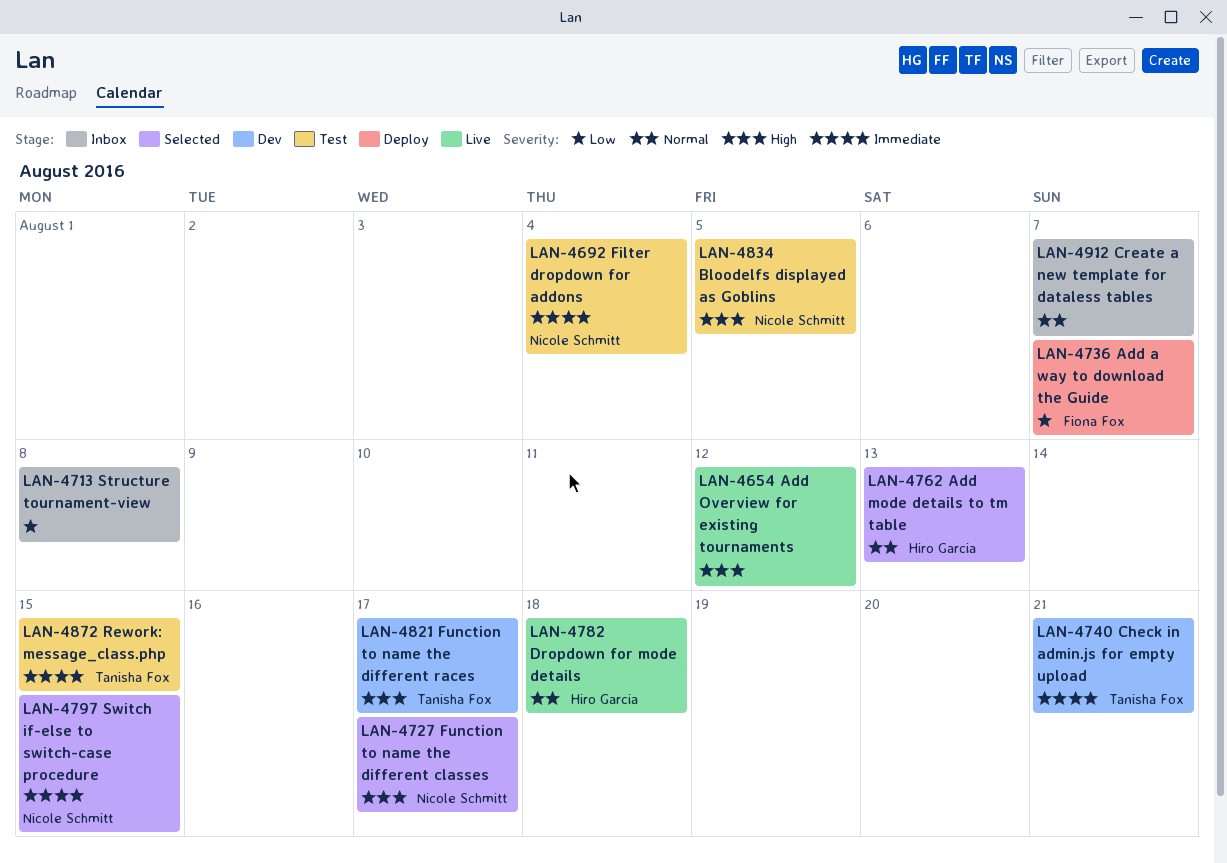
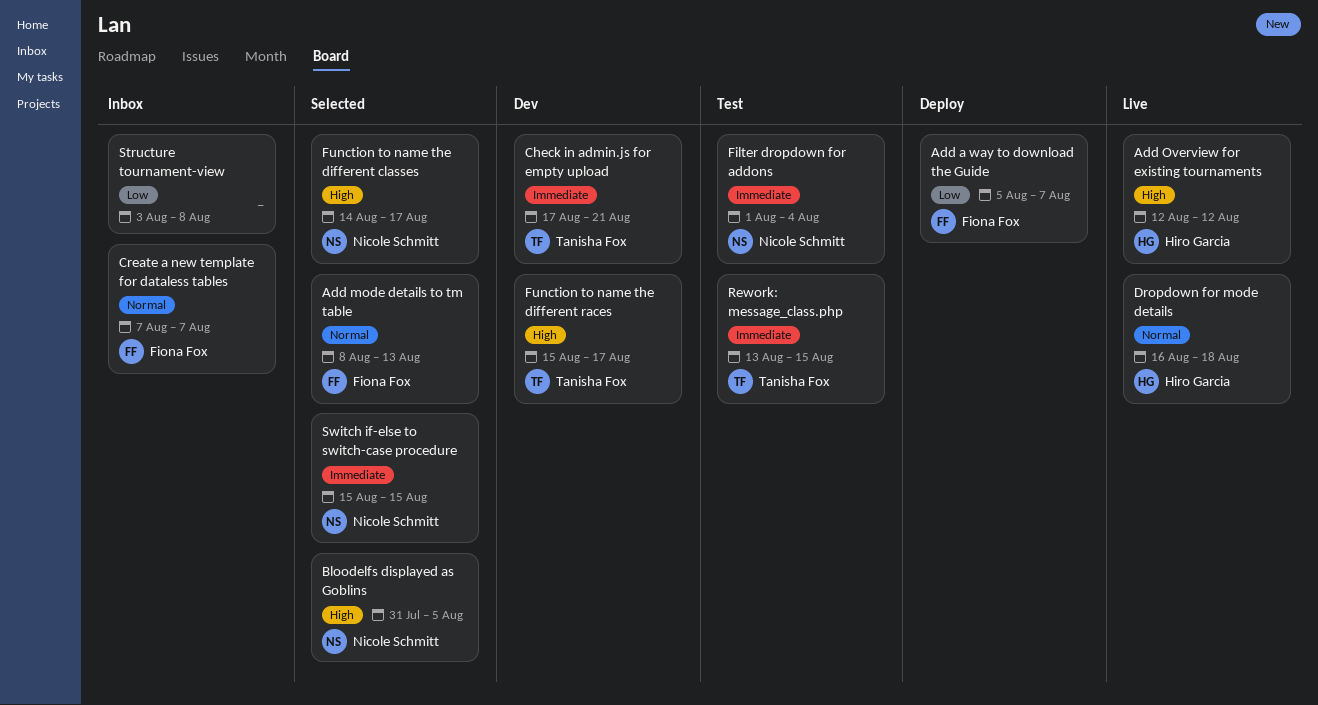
Add mode details to tm table, owner: Hiro Garcia -> Fiona Fox
Add Overview for existing tournaments, owner: none -> Hiro Garcia
Bloodelfs displayed as Goblins, status: Test -> Selected
Create a new template for dataless tables, owner: none -> Fiona Fox

